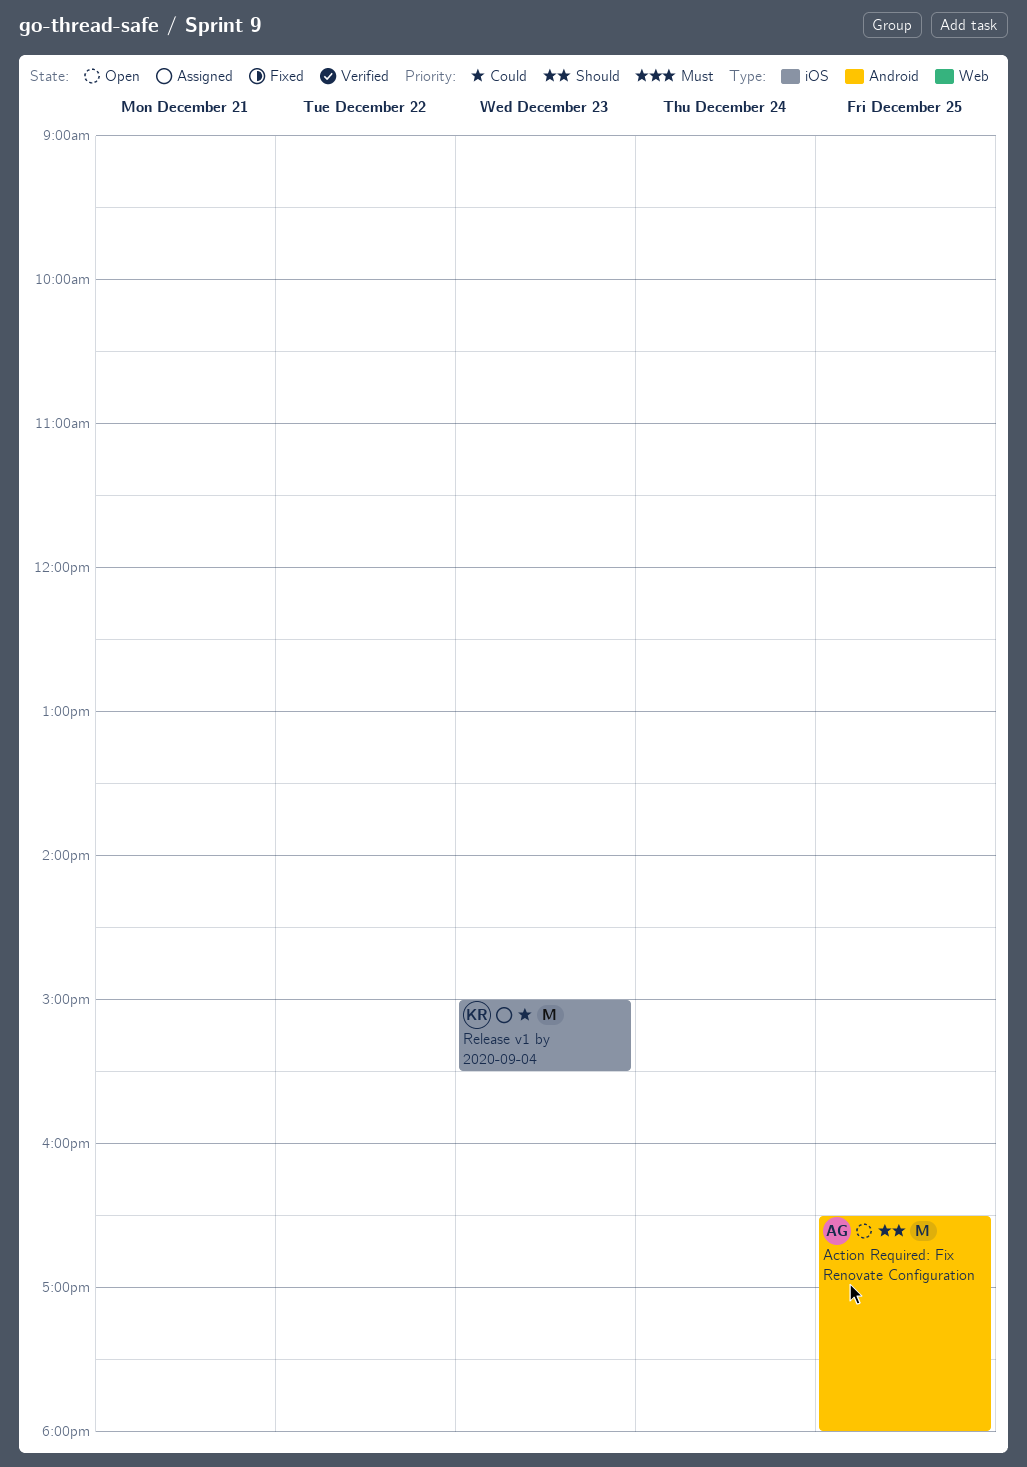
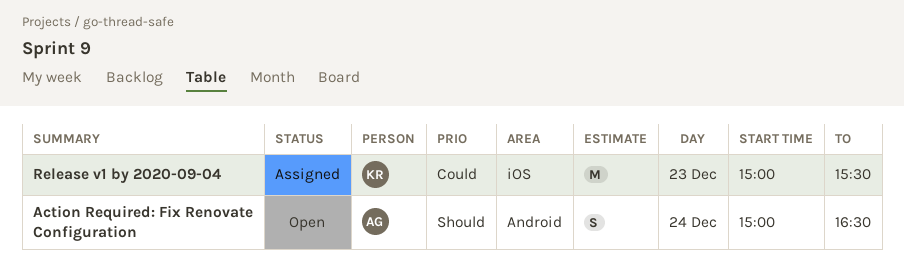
Action Required: Fix Renovate Configuration, estimate: M -> S
Action Required: Fix Renovate Configuration, day: Dec 25 -> Dec 24
Action Required: Fix Renovate Configuration, begins: 16:30 -> 15:00
Action Required: Fix Renovate Configuration, ends: 18:00 -> 16:30

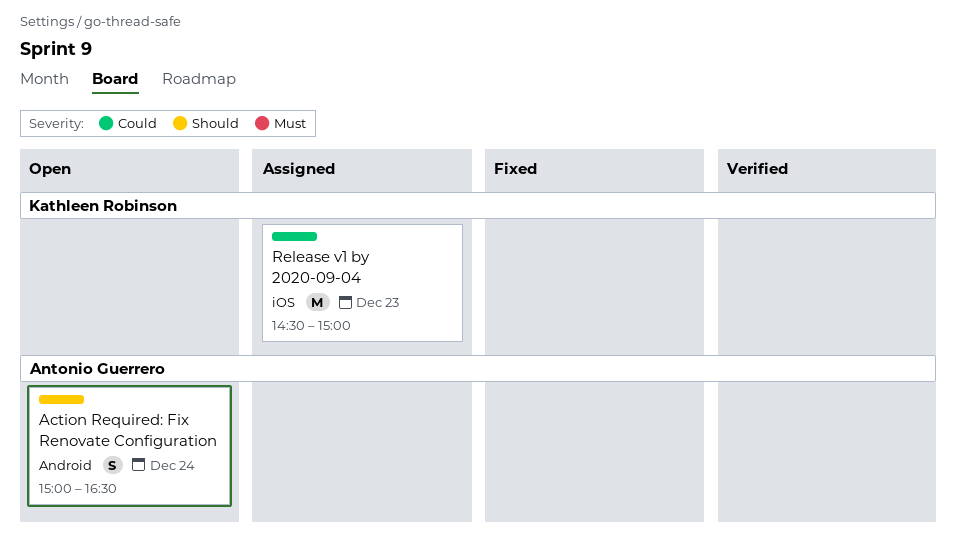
Release v1 by 2020-09-04, begins: 15:00 -> 14:30
Release v1 by 2020-09-04, ends: 15:30 -> 15:00

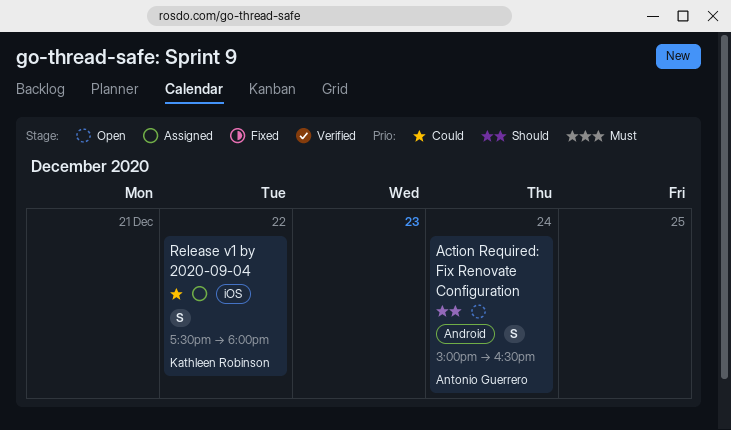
Release v1 by 2020-09-04, estimate: M -> S
Release v1 by 2020-09-04, day: Dec 23 -> Dec 22
Release v1 by 2020-09-04, begins: 14:30 -> 17:30
Release v1 by 2020-09-04, ends: 15:00 -> 18:00

